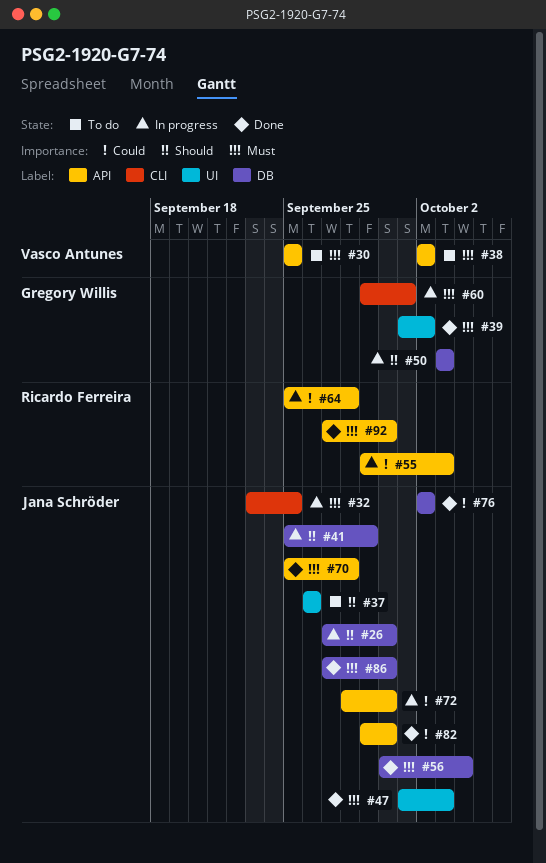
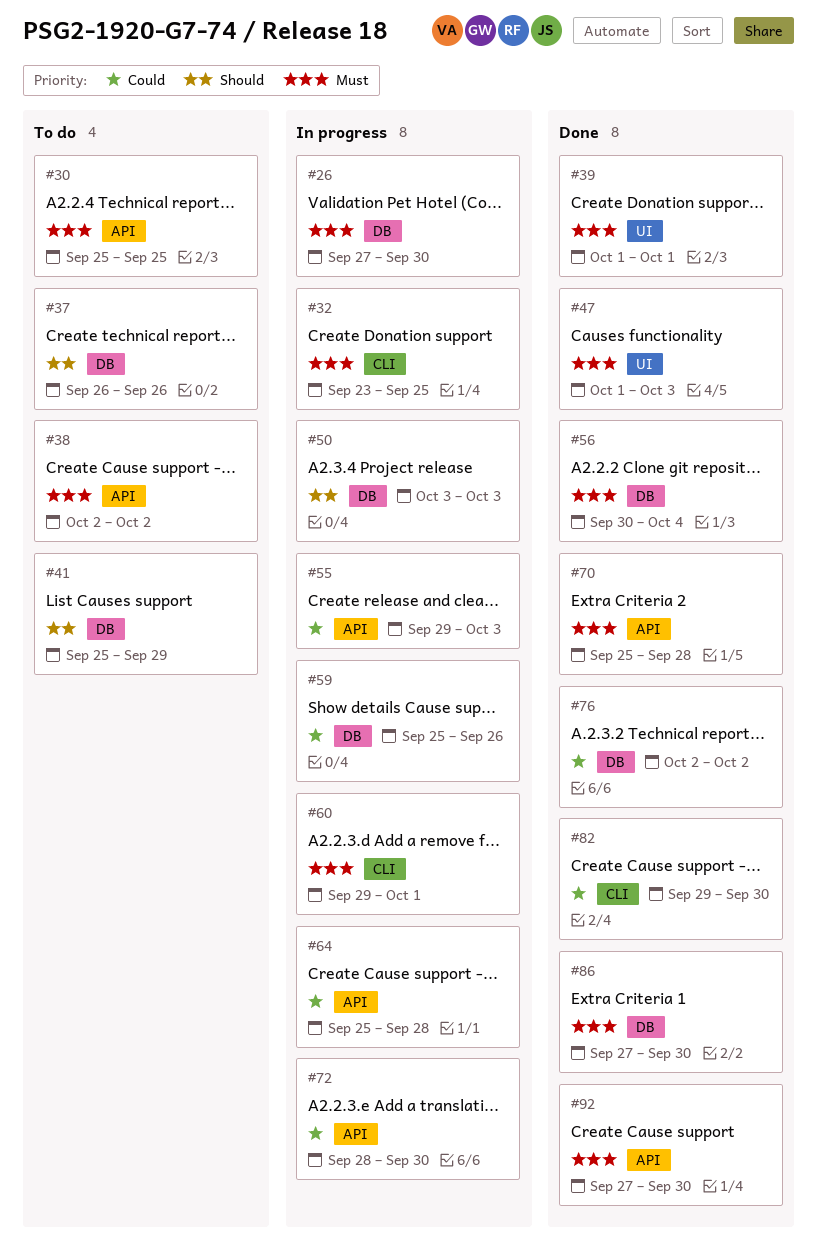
#26, priority: Should -> Must
#37, label: UI -> DB
#39, due: Oct 2 -> Oct 1
#41, status: In progress -> To do
#59: none -> present
#82, label: API -> CLI

